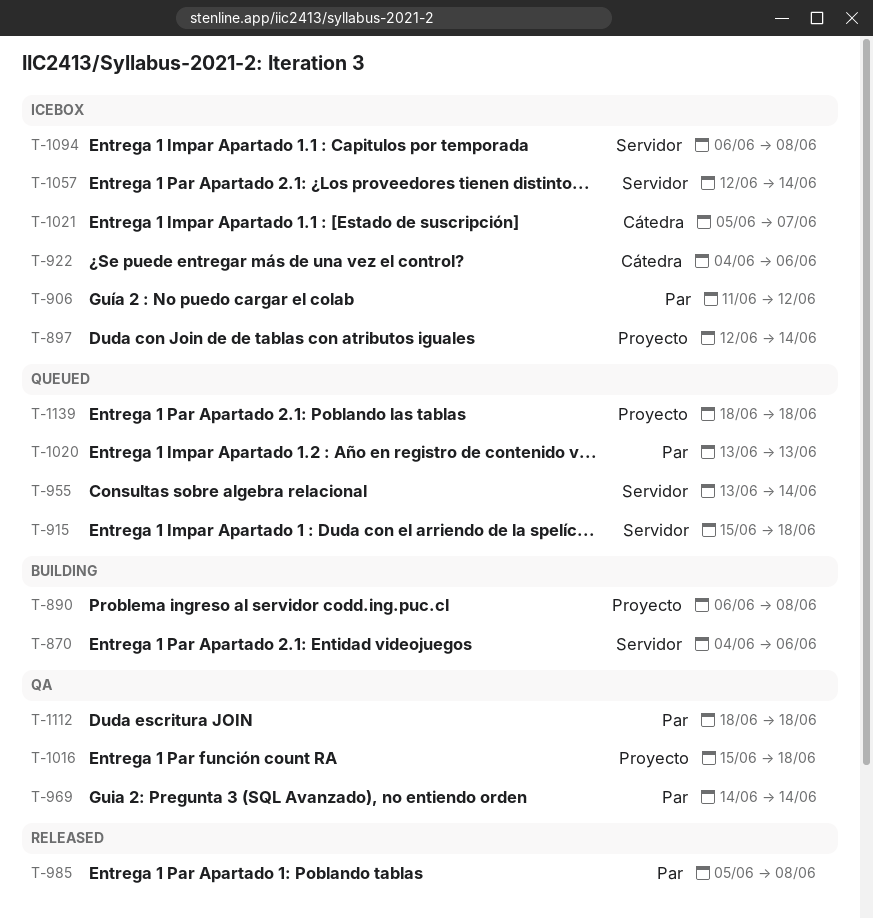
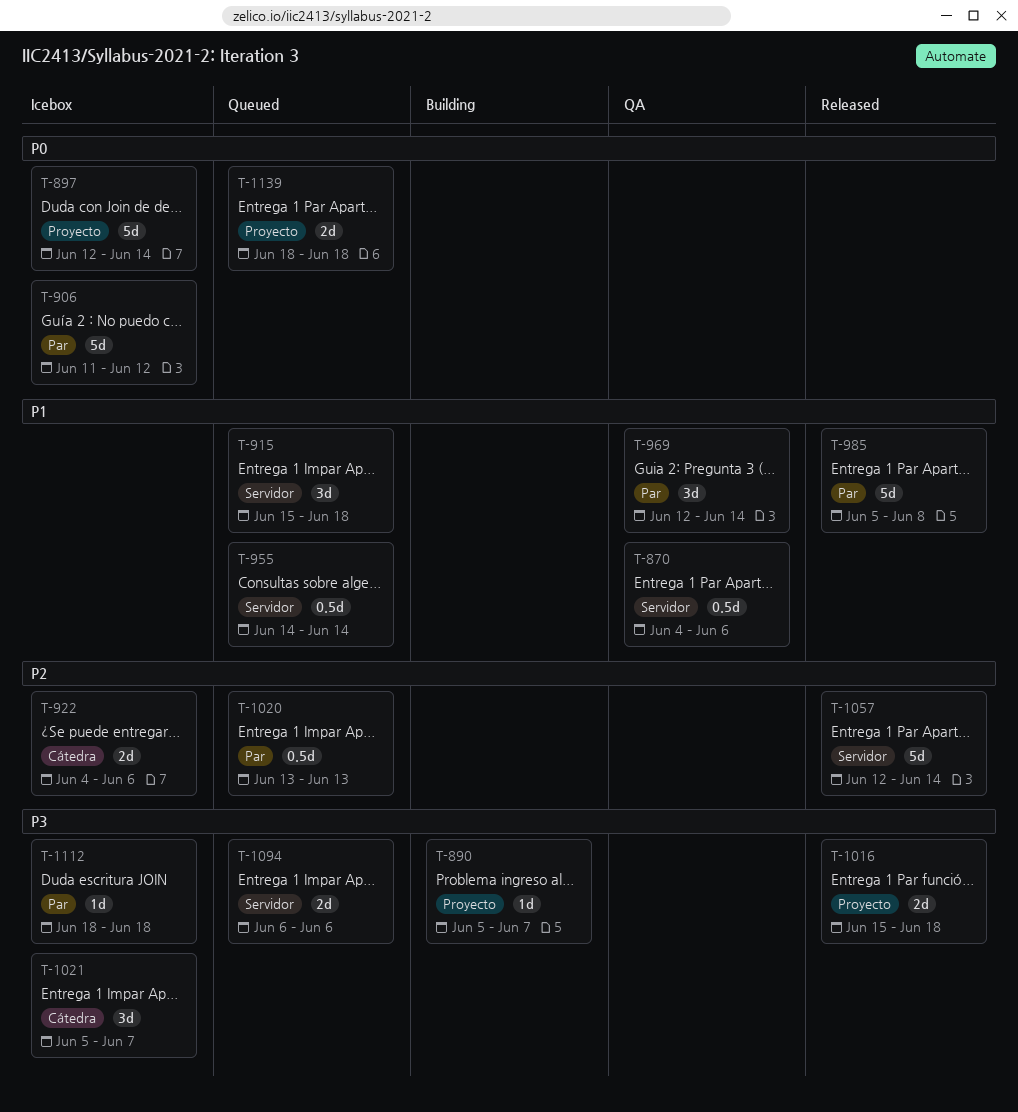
T-870, status: Building -> QA
T-890, start: Jun 6 -> Jun 5
T-890, due: Jun 8 -> Jun 7
T-955, start: Jun 13 -> Jun 14
T-969, start: Jun 14 -> Jun 12
T-1016, status: QA -> Released
T-1057, status: Icebox -> Released
T-1094, status: Icebox -> Queued
T-1094, due: Jun 8 -> Jun 6
T-1112, status: QA -> Icebox

